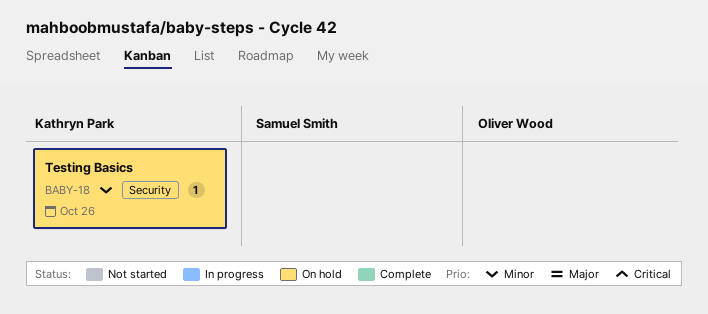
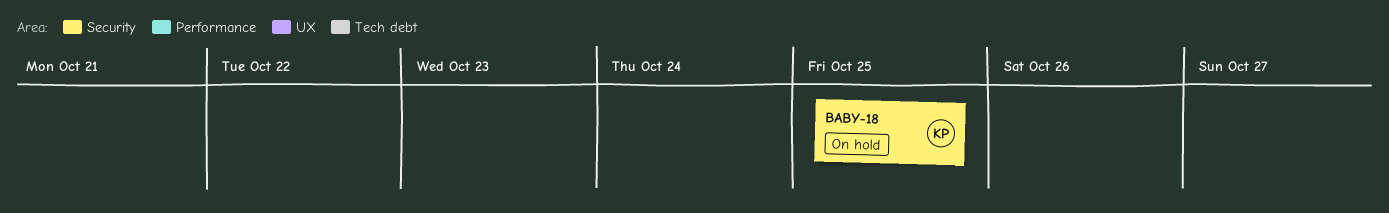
BABY-18, due: Oct 26 -> Oct 25

